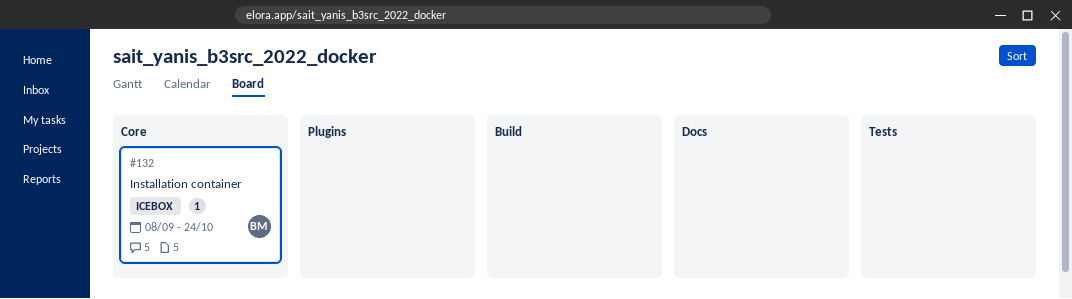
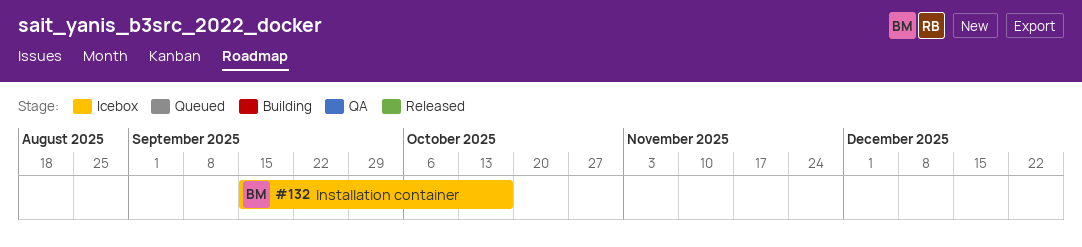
#132, start: Sep 8 -> Sep 15
#132, due: Oct 24 -> Oct 17

